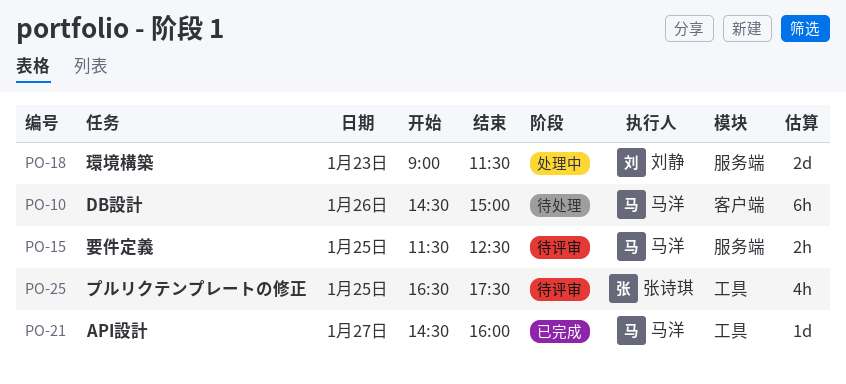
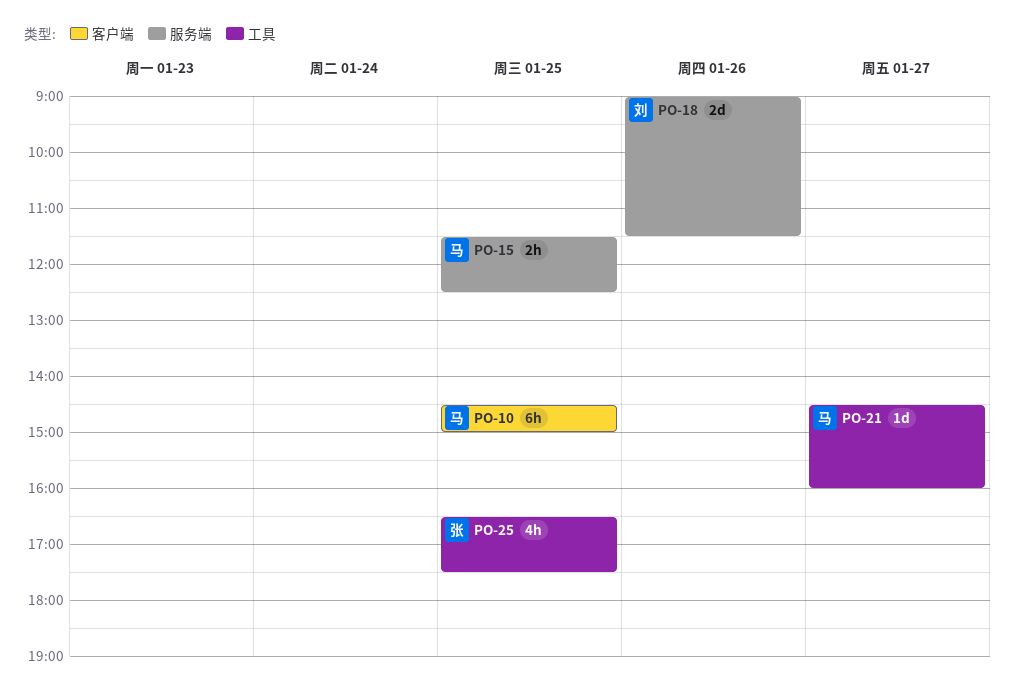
PO-10, day: Jan 26 -> Jan 25
PO-18, day: Jan 23 -> Jan 26

